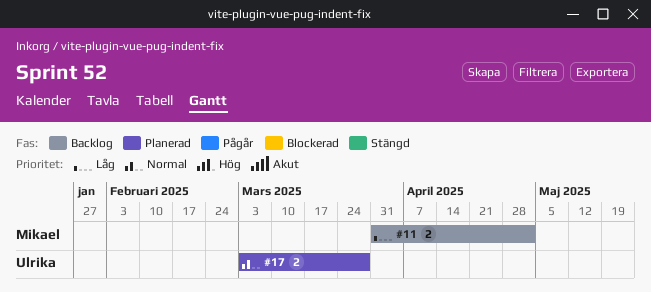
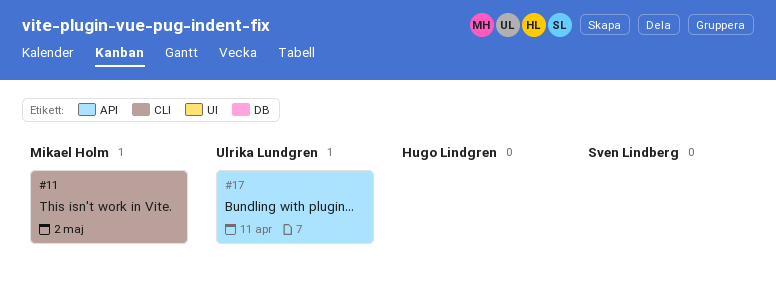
#17, due: Mar 28 -> Apr 11

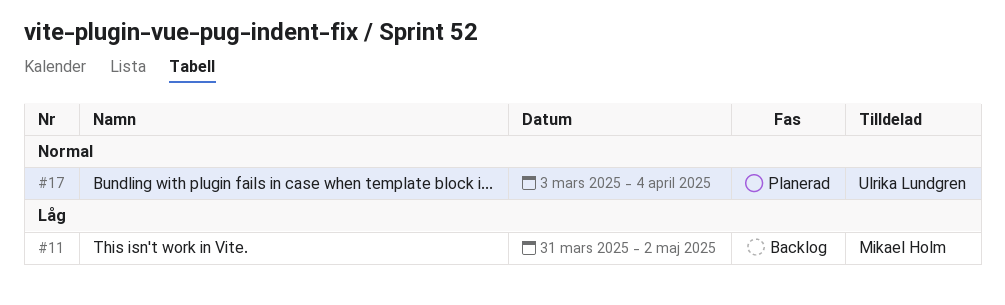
#17, due: Apr 11 -> Apr 4

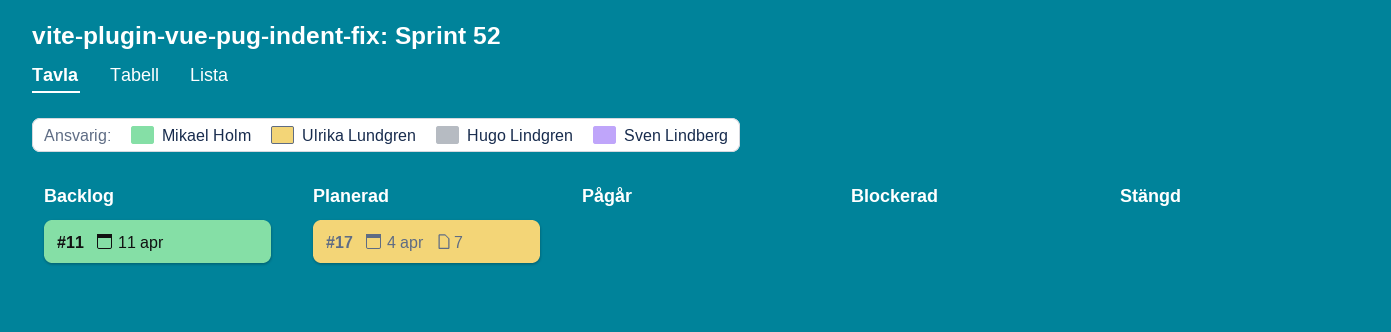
#11, due: May 2 -> Apr 11

